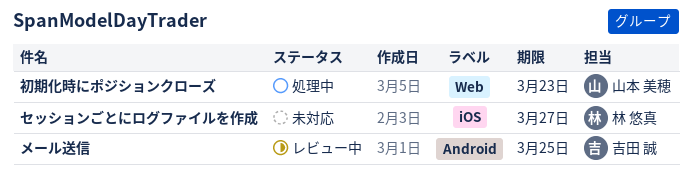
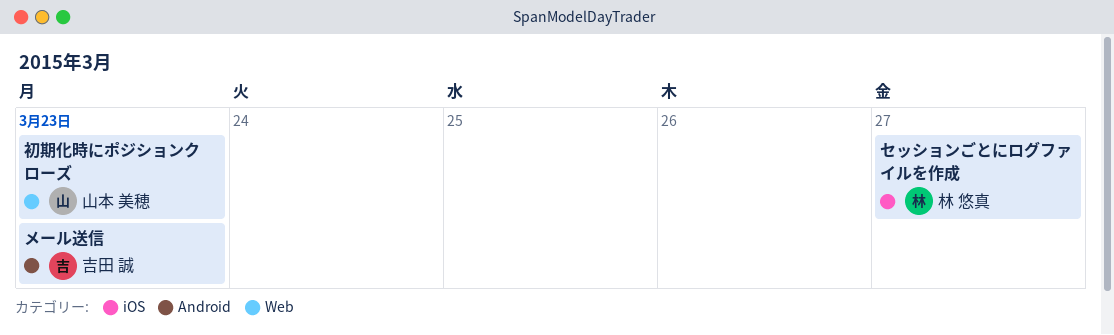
メール送信, due: Mar 25 -> Mar 23

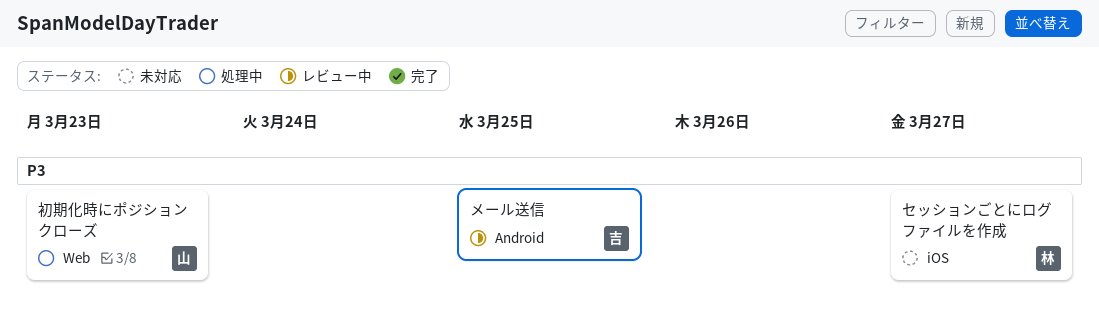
メール送信, due: Mar 23 -> Mar 25

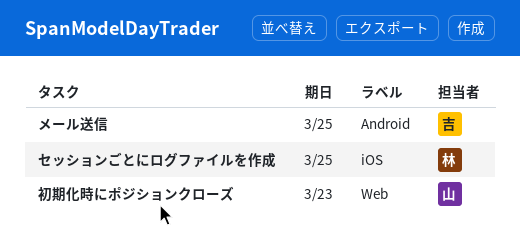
セッションごとにログファイルを作成, due: Mar 27 -> Mar 25

